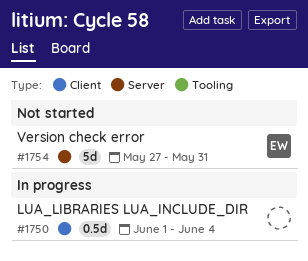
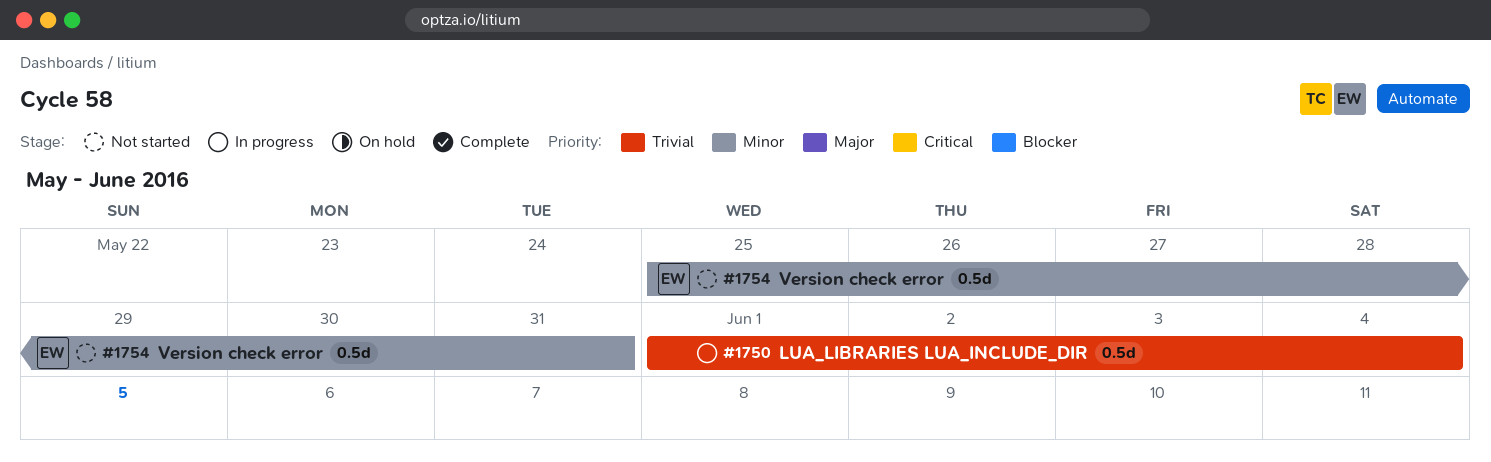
#1754, estimate: 5d -> 0.5d
#1754, start: May 27 -> May 25

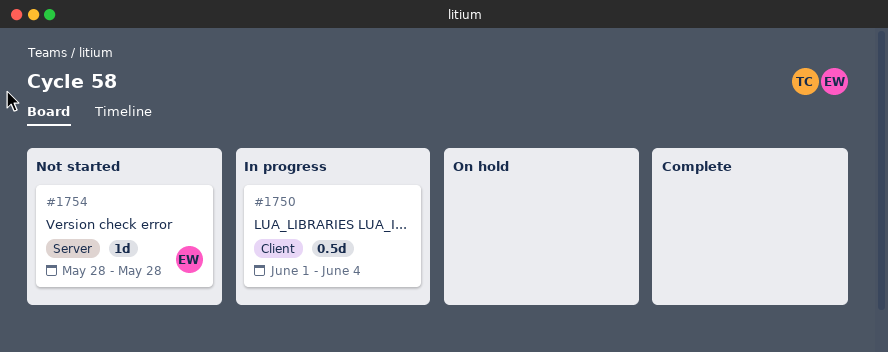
#1754, estimate: 0.5d -> 1d
#1754, start: May 25 -> May 28
#1754, due: May 31 -> May 28

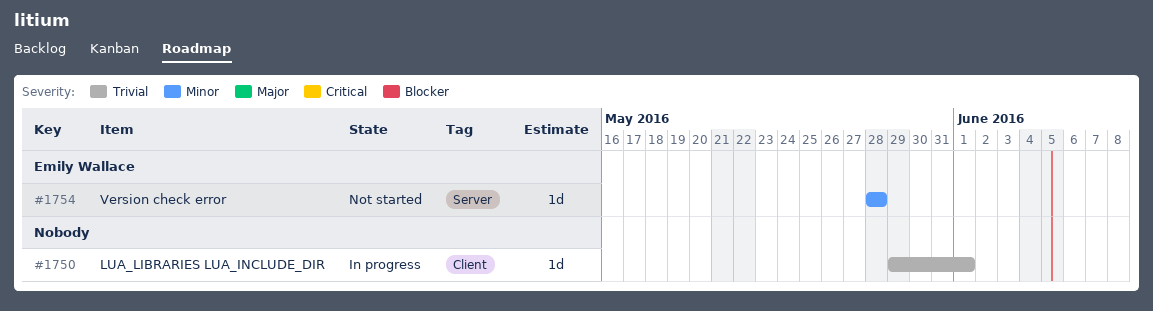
#1750, estimate: 0.5d -> 1d
#1750, start: Jun 1 -> May 29
#1750, due: Jun 4 -> Jun 1

